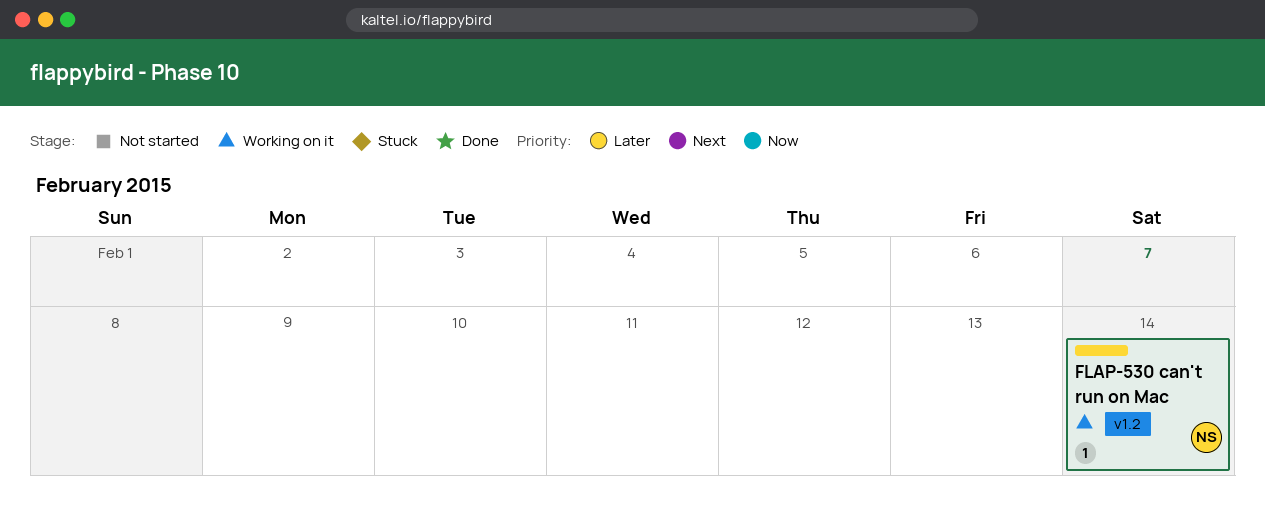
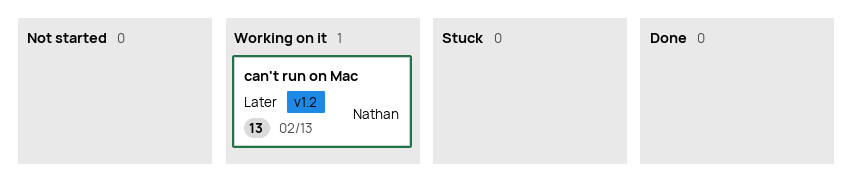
can't run on Mac, estimate: 1 -> 13
can't run on Mac, due: Feb 14 -> Feb 13

